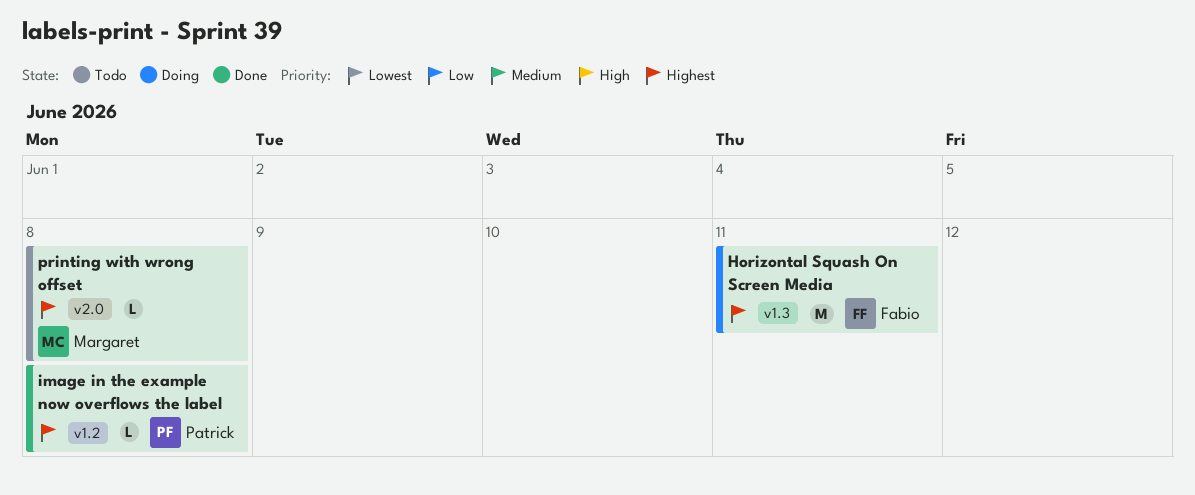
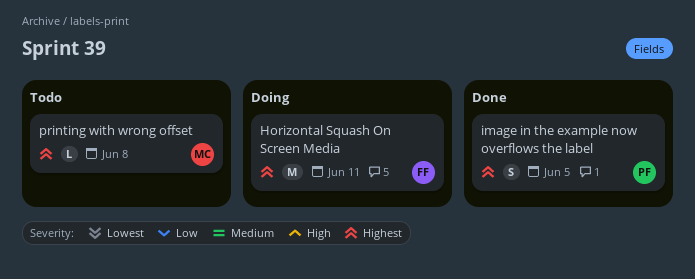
image in the example now overflows the label, estimate: L -> S
image in the example now overflows the label, due: Jun 8 -> Jun 5

